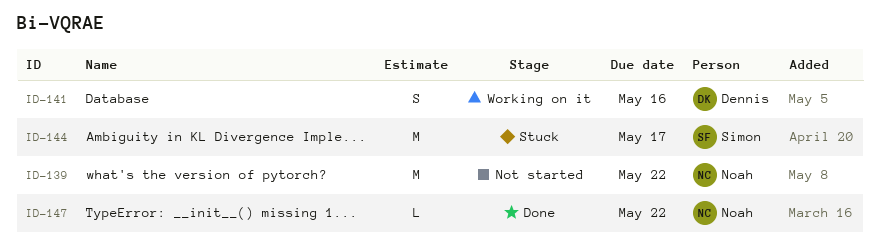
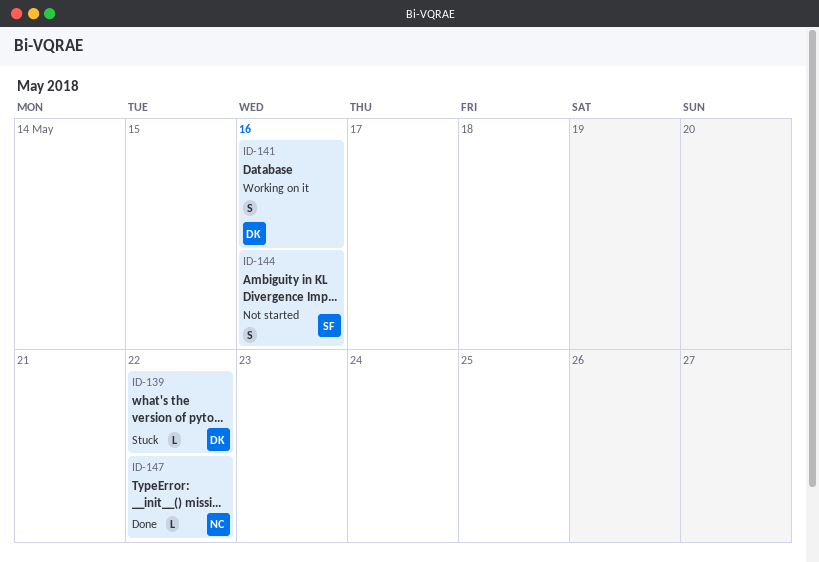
ID-139, status: Not started -> Stuck
ID-139, owner: Noah -> Dennis
ID-139, estimate: M -> L
ID-144, status: Stuck -> Not started
ID-144, estimate: M -> S
ID-144, due: May 17 -> May 16

